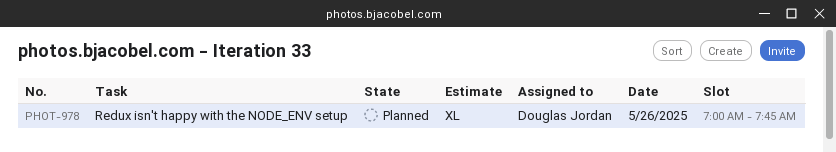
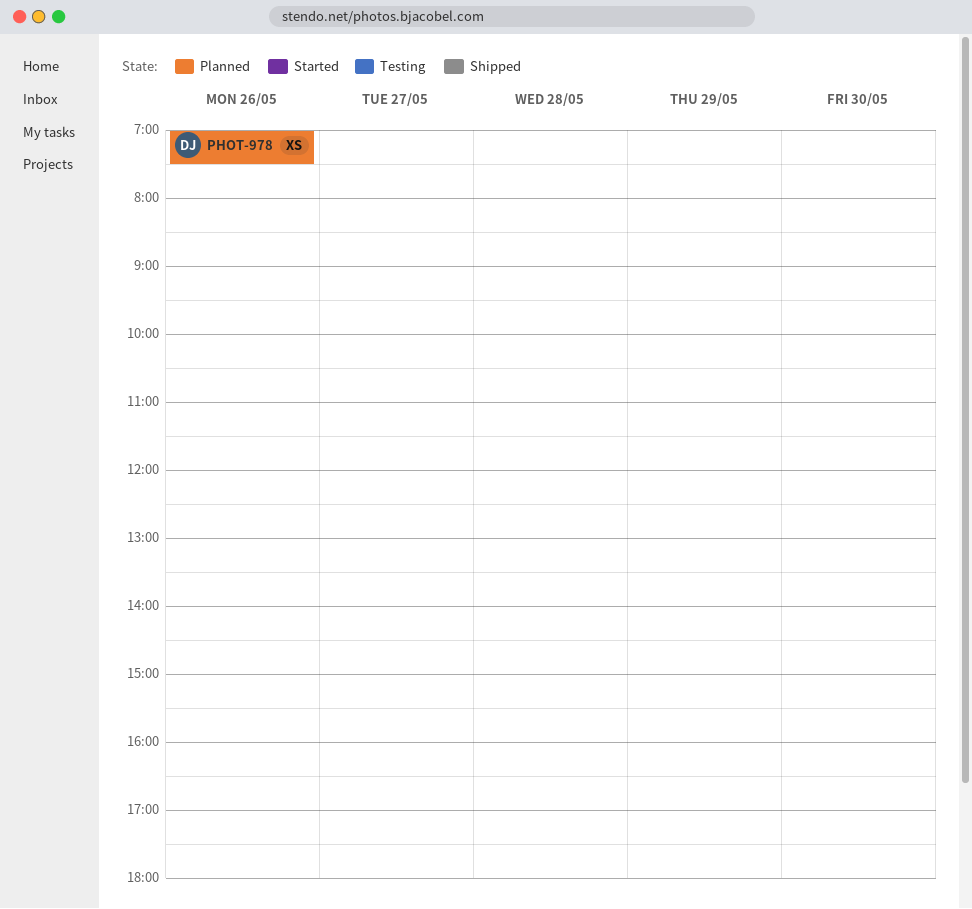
PHOT-978, estimate: XL -> XS
PHOT-978, ends: 07:45 -> 07:30

